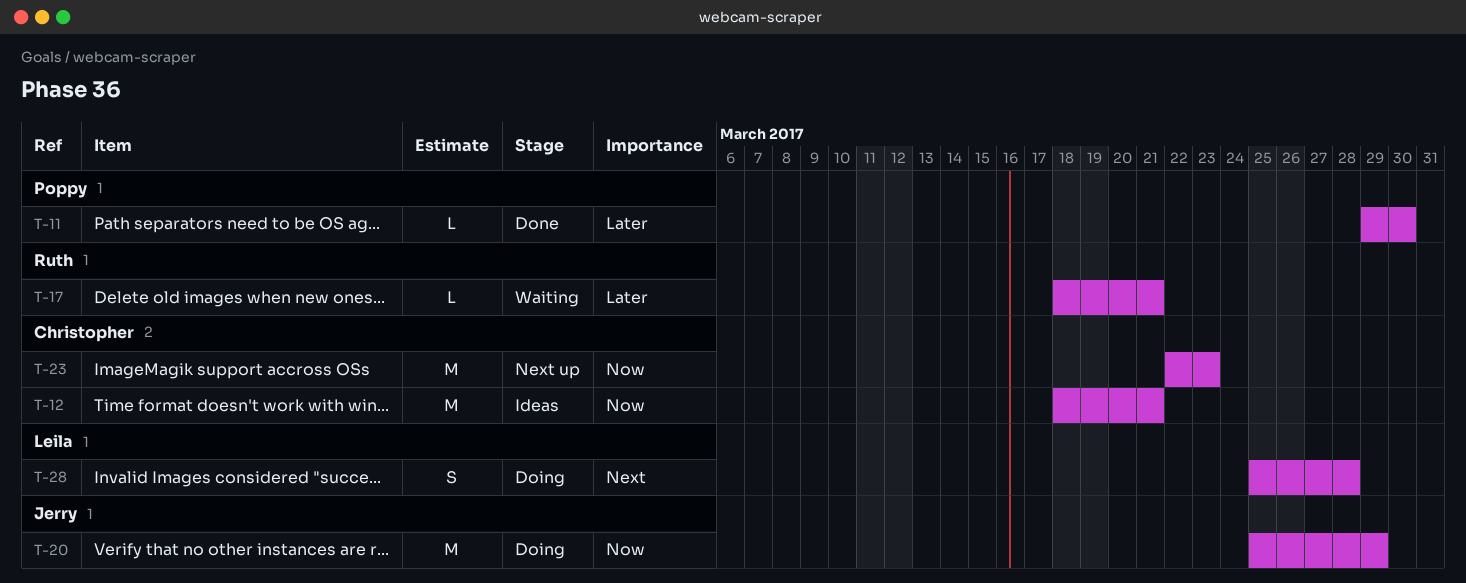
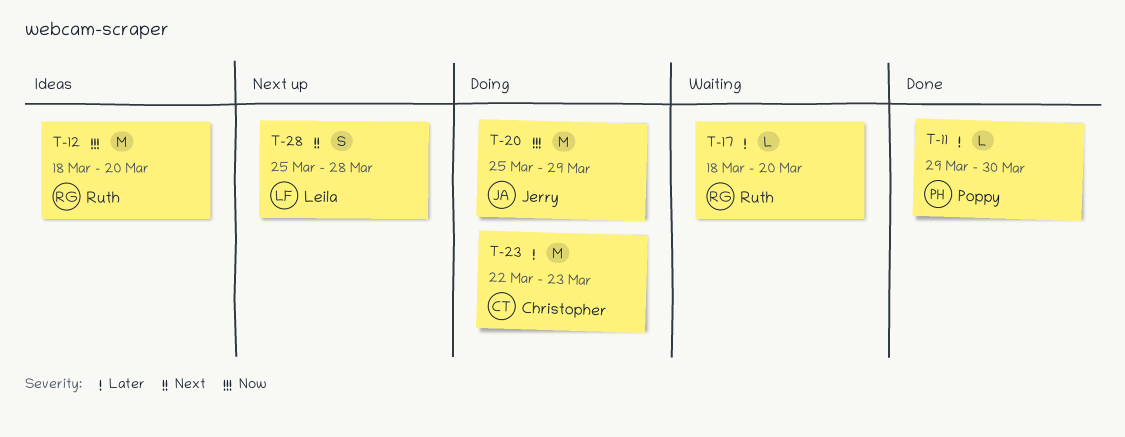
T-12, owner: Christopher -> Ruth
T-12, due: Mar 21 -> Mar 20
T-17, due: Mar 21 -> Mar 20
T-23, status: Next up -> Doing
T-23, priority: Now -> Later
T-28, status: Doing -> Next up

